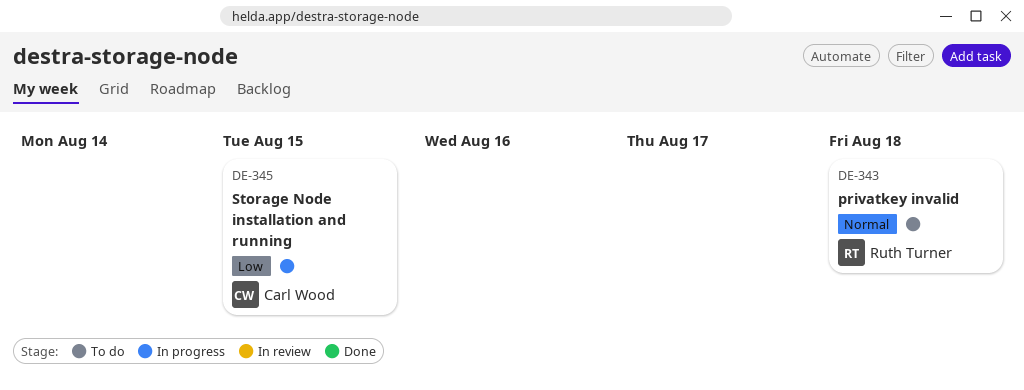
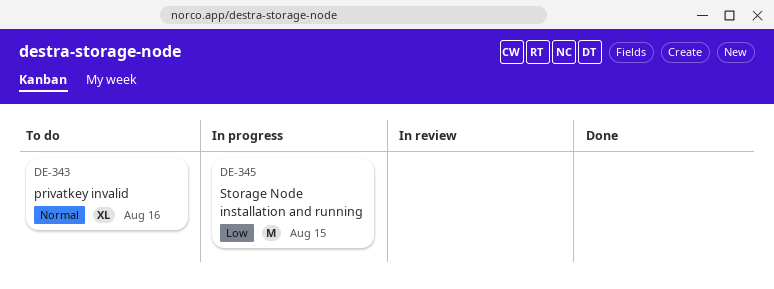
DE-343, due: Aug 18 -> Aug 16

